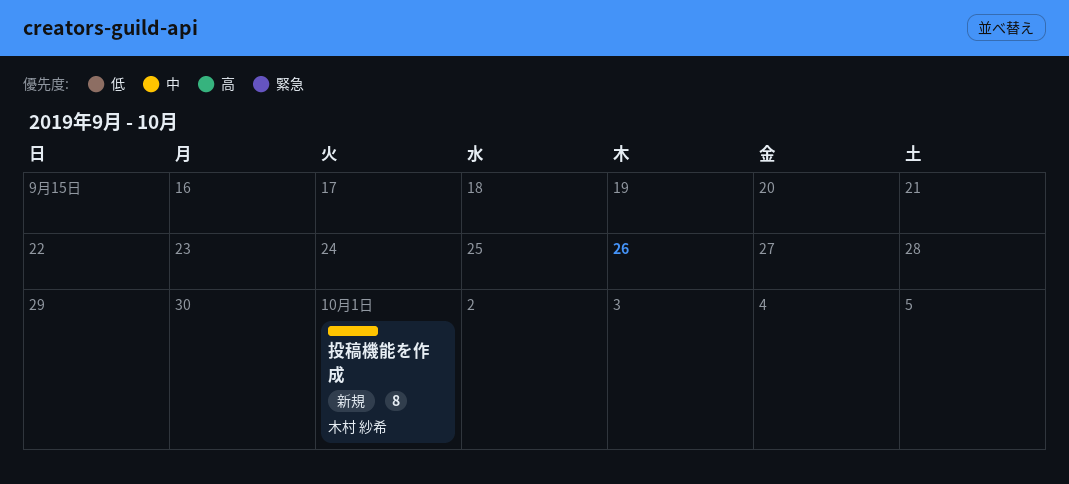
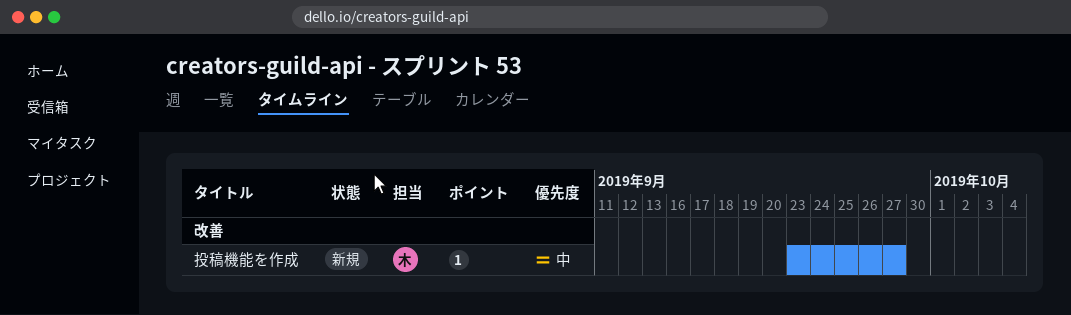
投稿機能を作成, estimate: 8 -> 1
投稿機能を作成, due: Oct 1 -> Sep 27

